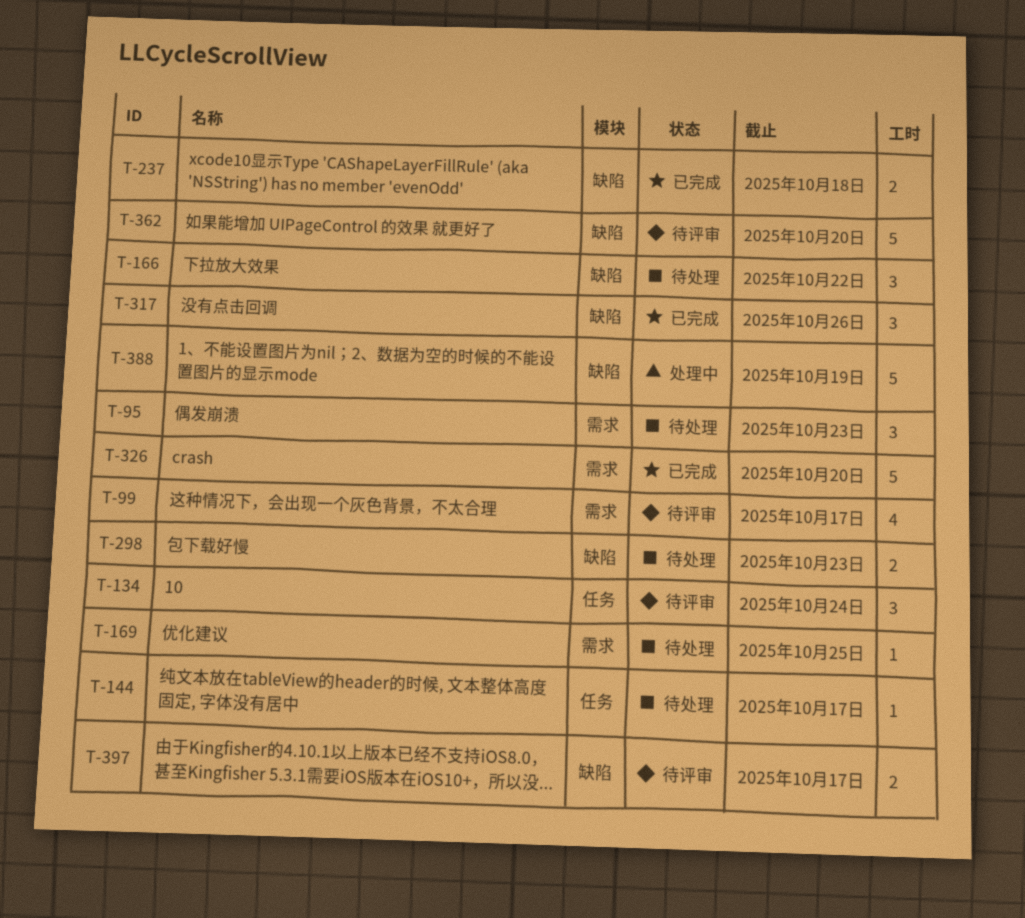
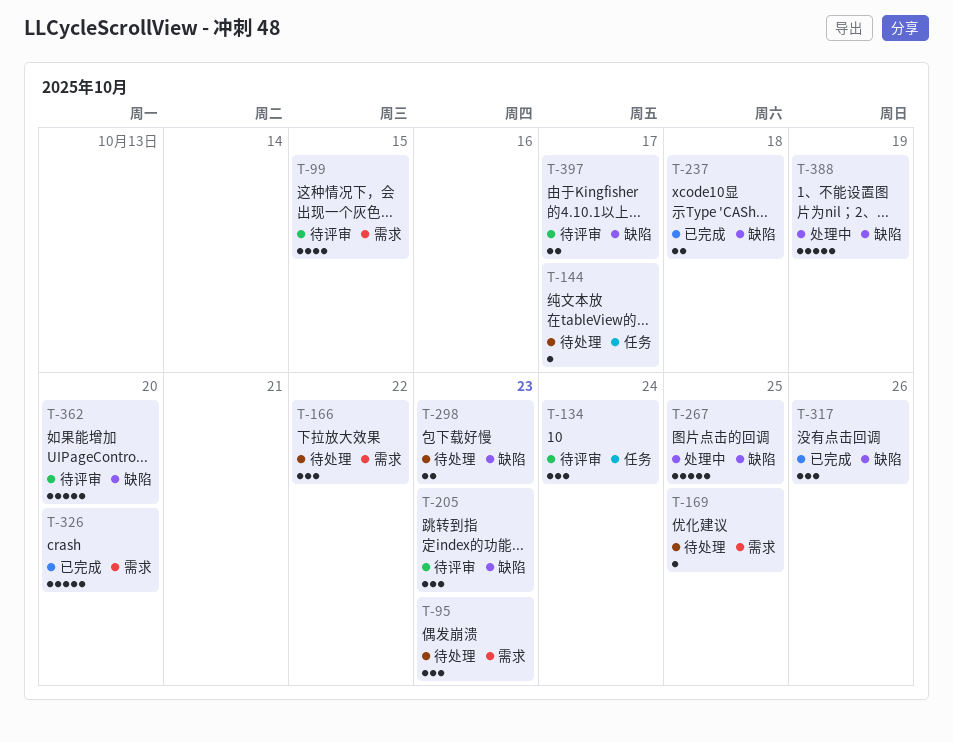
T-99, due: Oct 17 -> Oct 15
T-166, label: 缺陷 -> 需求
T-205: none -> present
T-267: none -> present

